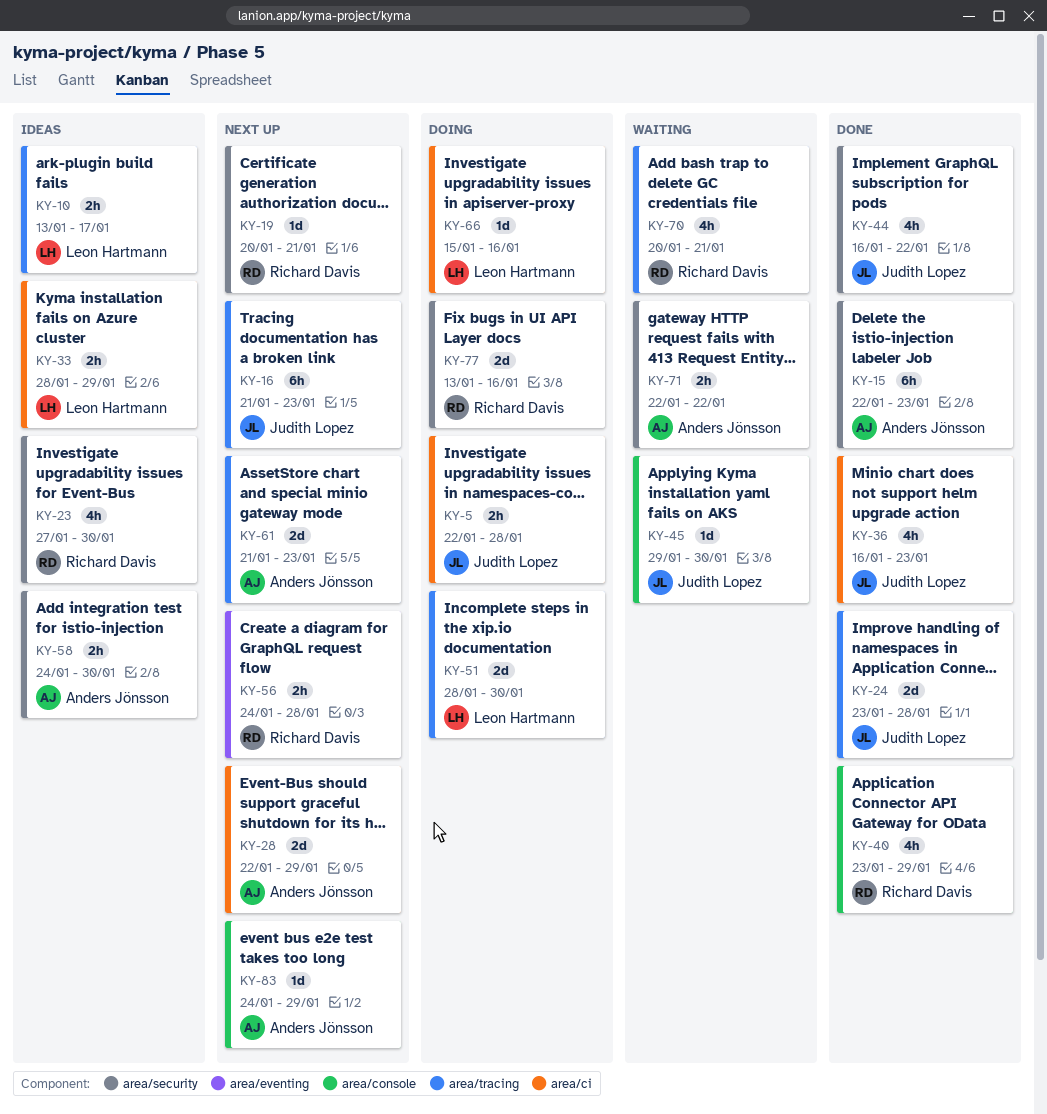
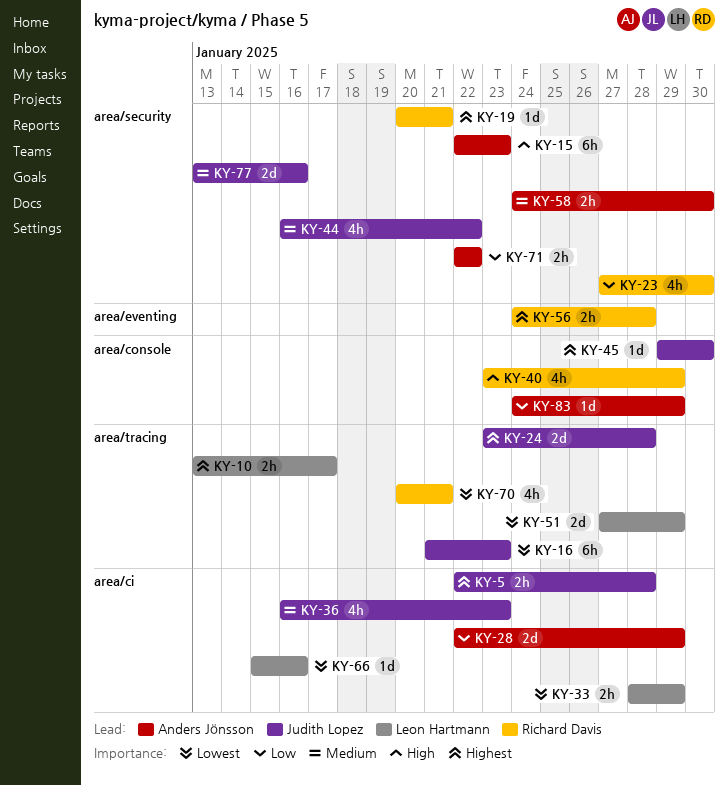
KY-51, start: Jan 28 -> Jan 27
KY-51, due: Jan 30 -> Jan 29
KY-61: present -> none
KY-77, owner: Richard Davis -> Judith Lopez

